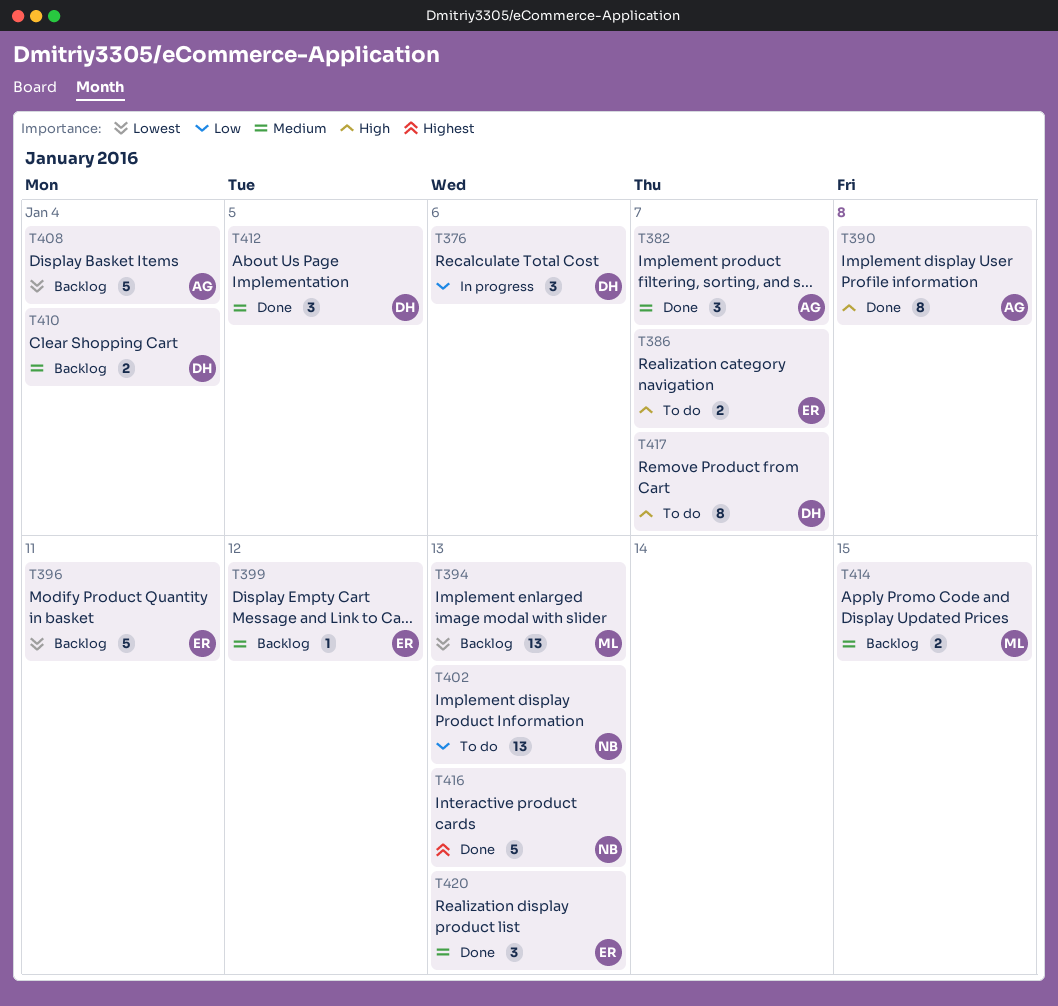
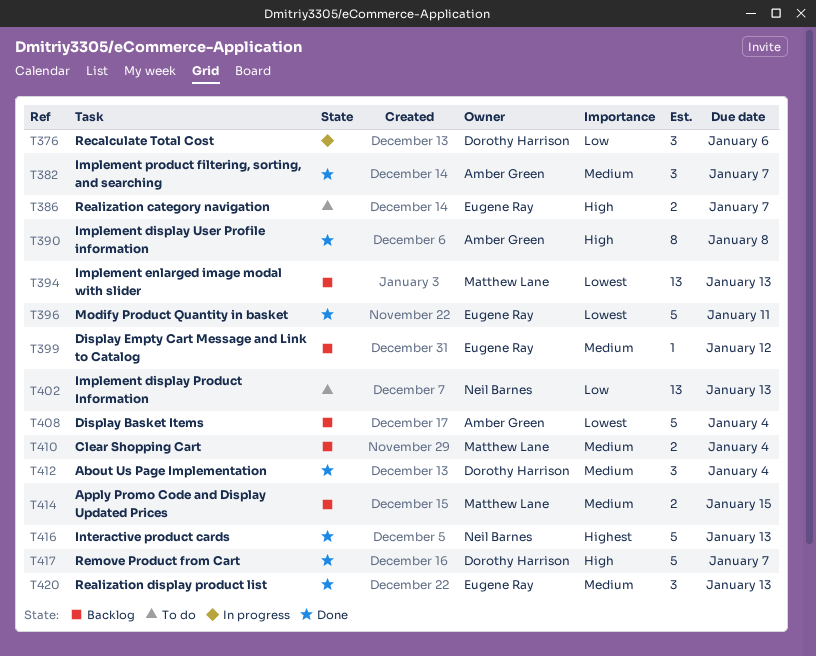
T396, status: Backlog -> Done
T410, owner: Dorothy Harrison -> Matthew Lane
T412, due: Jan 5 -> Jan 4
T417, status: To do -> Done
T417, estimate: 8 -> 5

